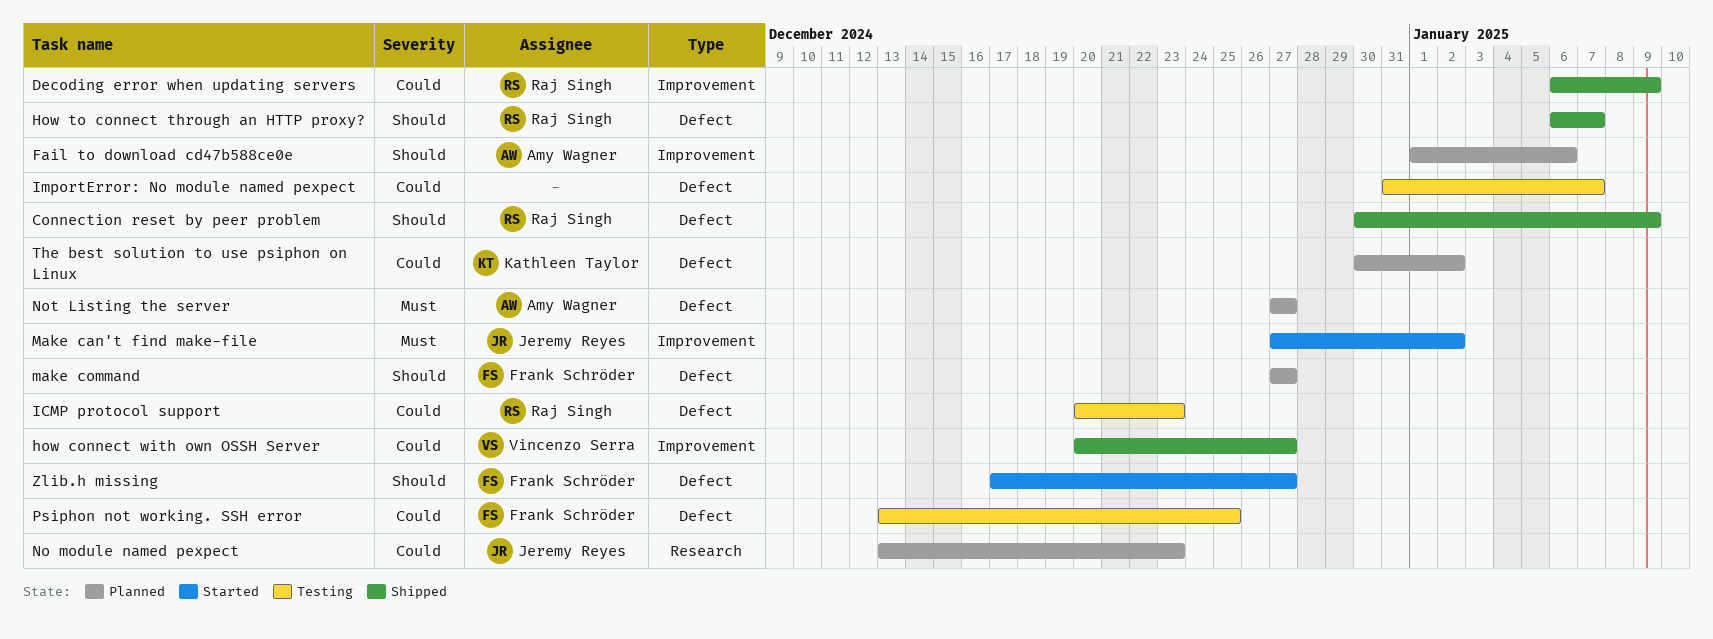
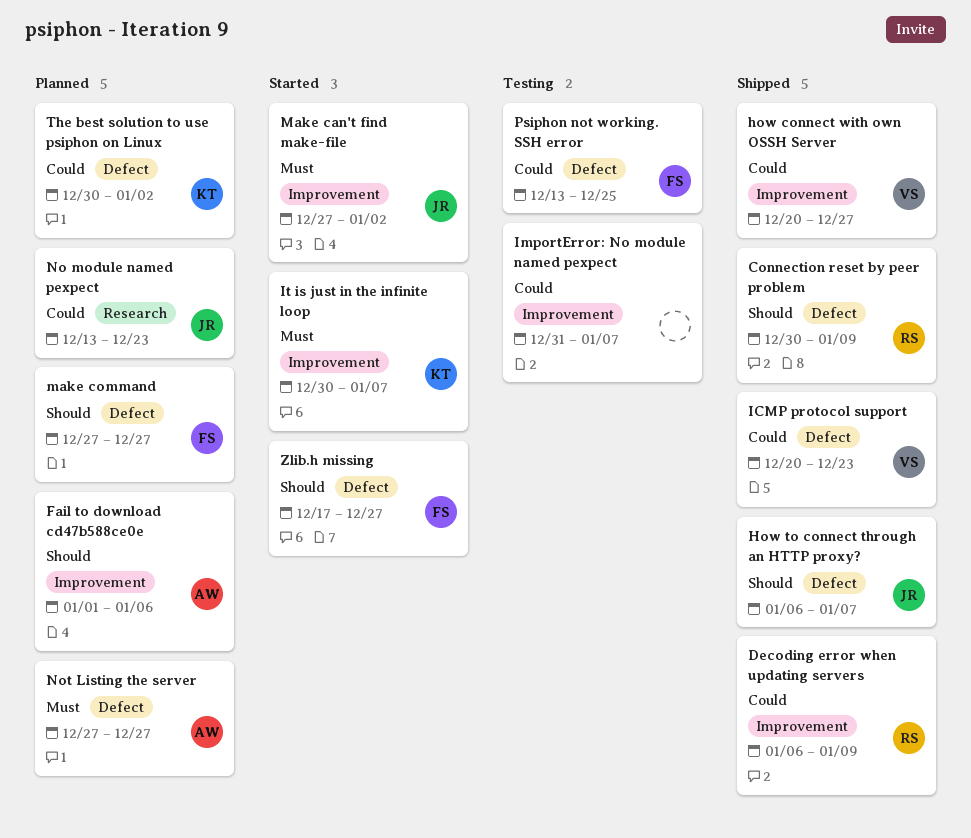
How to connect through an HTTP proxy?, owner: Raj Singh -> Jeremy Reyes
ICMP protocol support, status: Testing -> Shipped
ICMP protocol support, owner: Raj Singh -> Vincenzo Serra
ImportError: No module named pexpect, label: Defect -> Improvement
It is just in the infinite loop: none -> present

